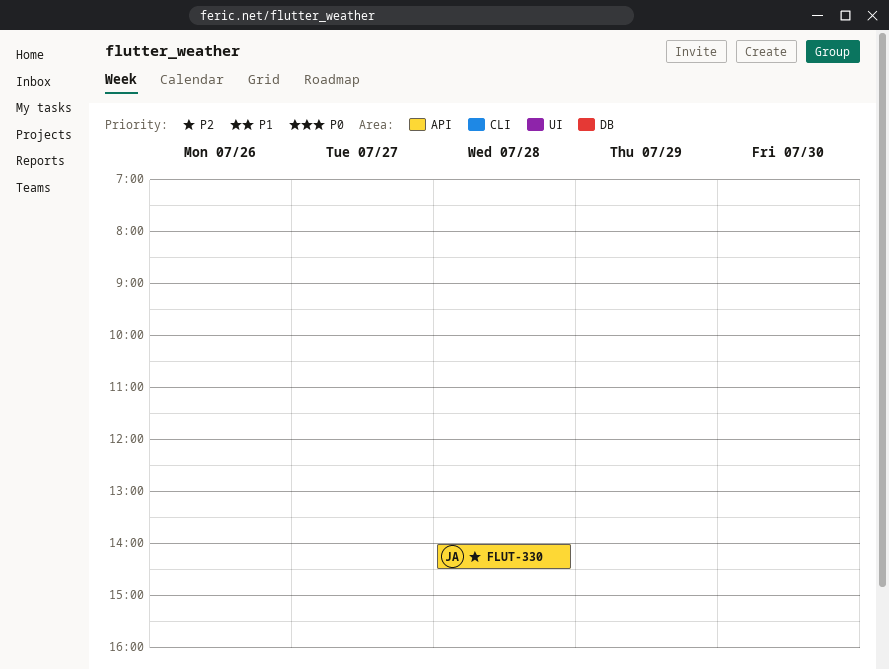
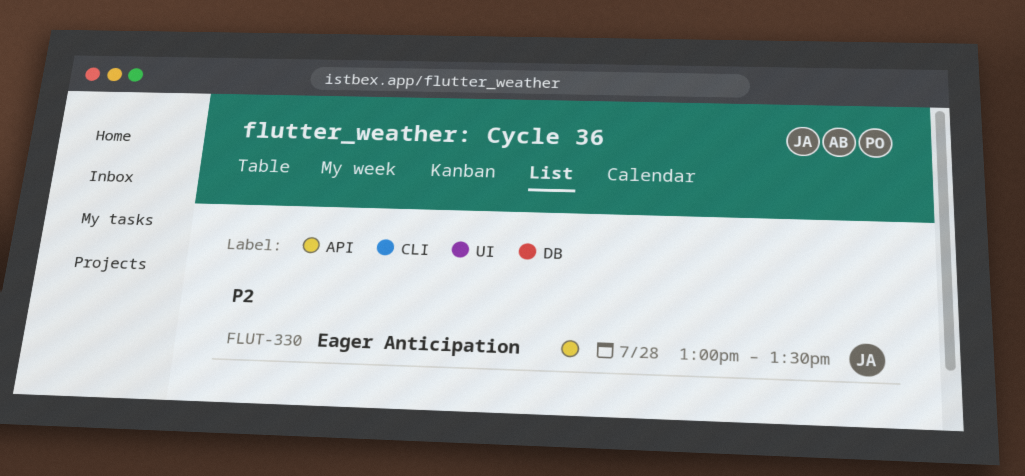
FLUT-330, begins: 14:00 -> 13:00
FLUT-330, ends: 14:30 -> 13:30

